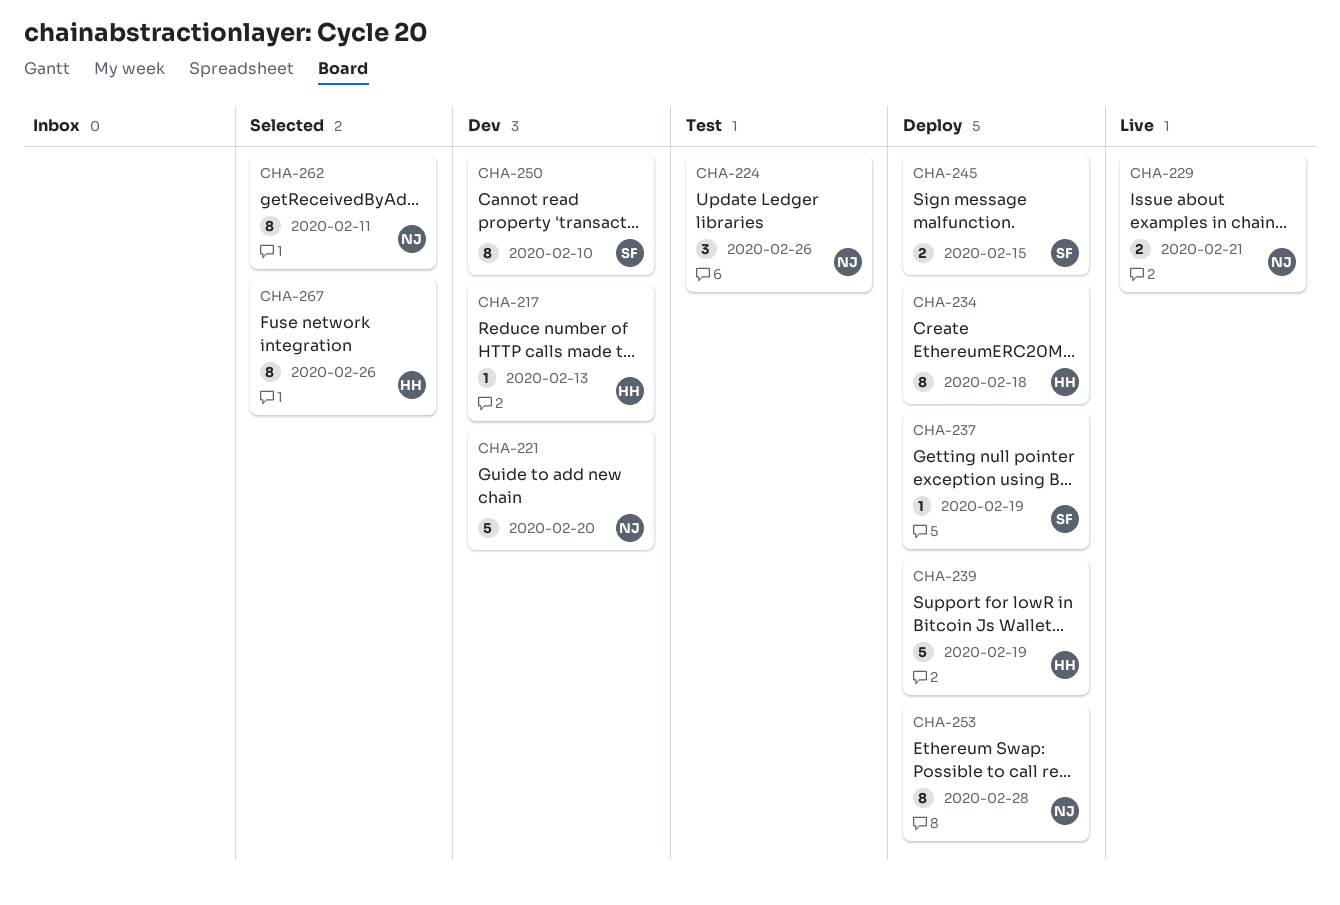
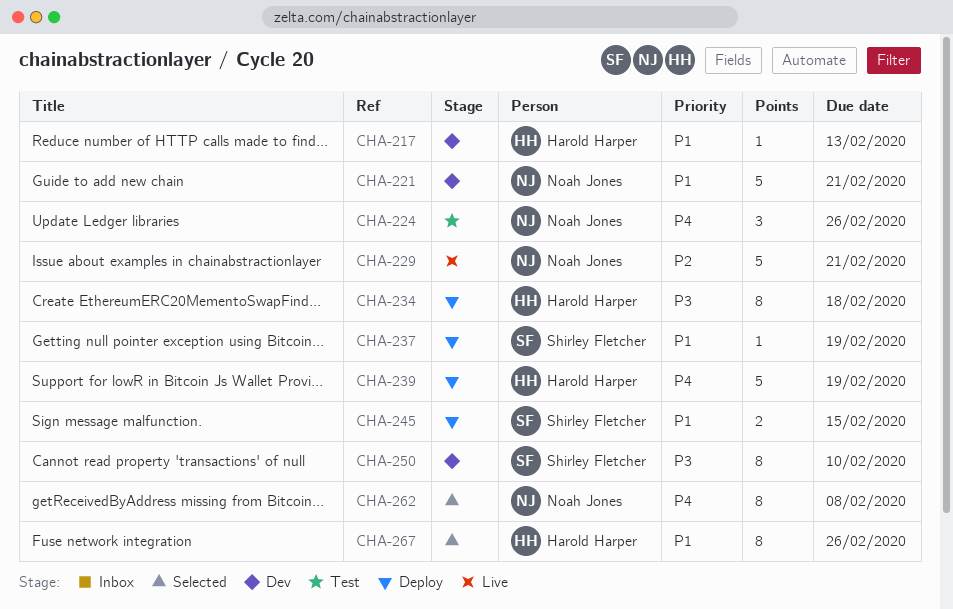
CHA-221, due: Feb 20 -> Feb 21
CHA-229, estimate: 2 -> 5
CHA-253: present -> none
CHA-262, due: Feb 11 -> Feb 8

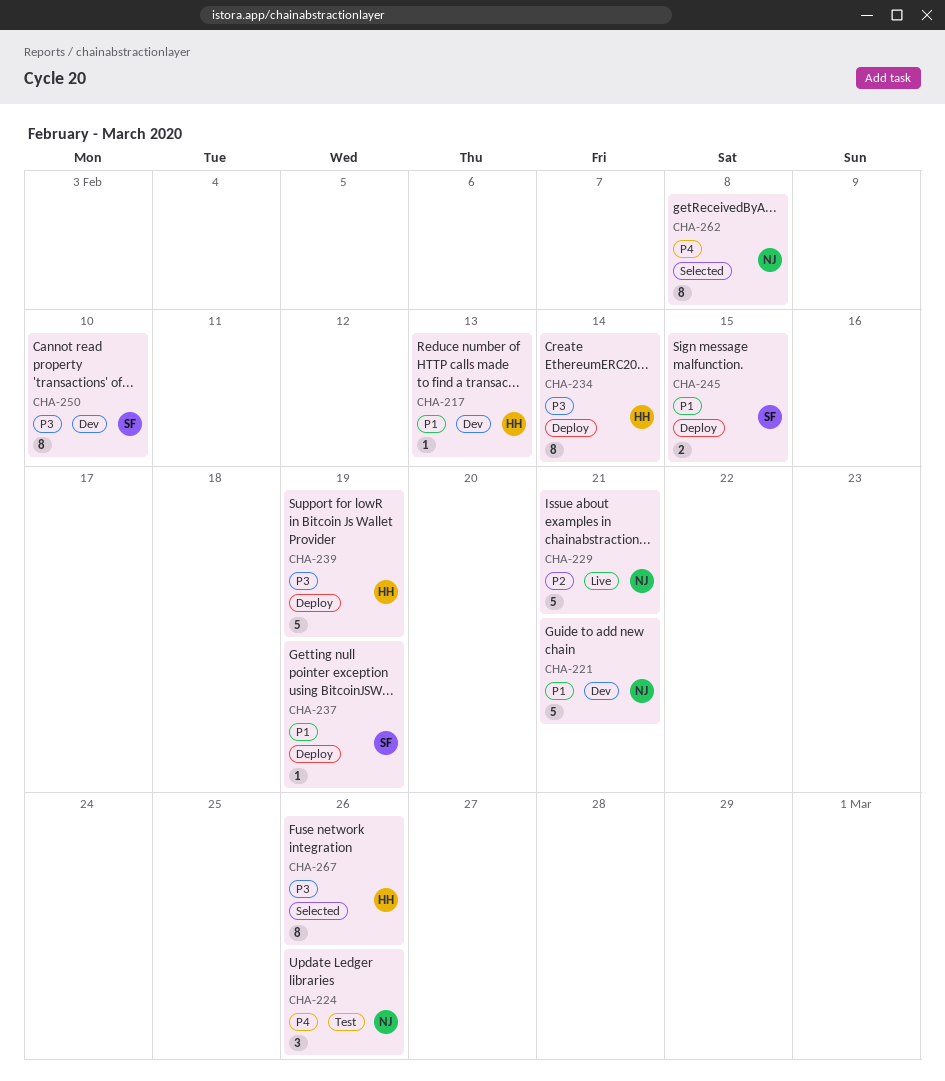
CHA-234, due: Feb 18 -> Feb 14
CHA-239, priority: P4 -> P3
CHA-267, priority: P1 -> P3

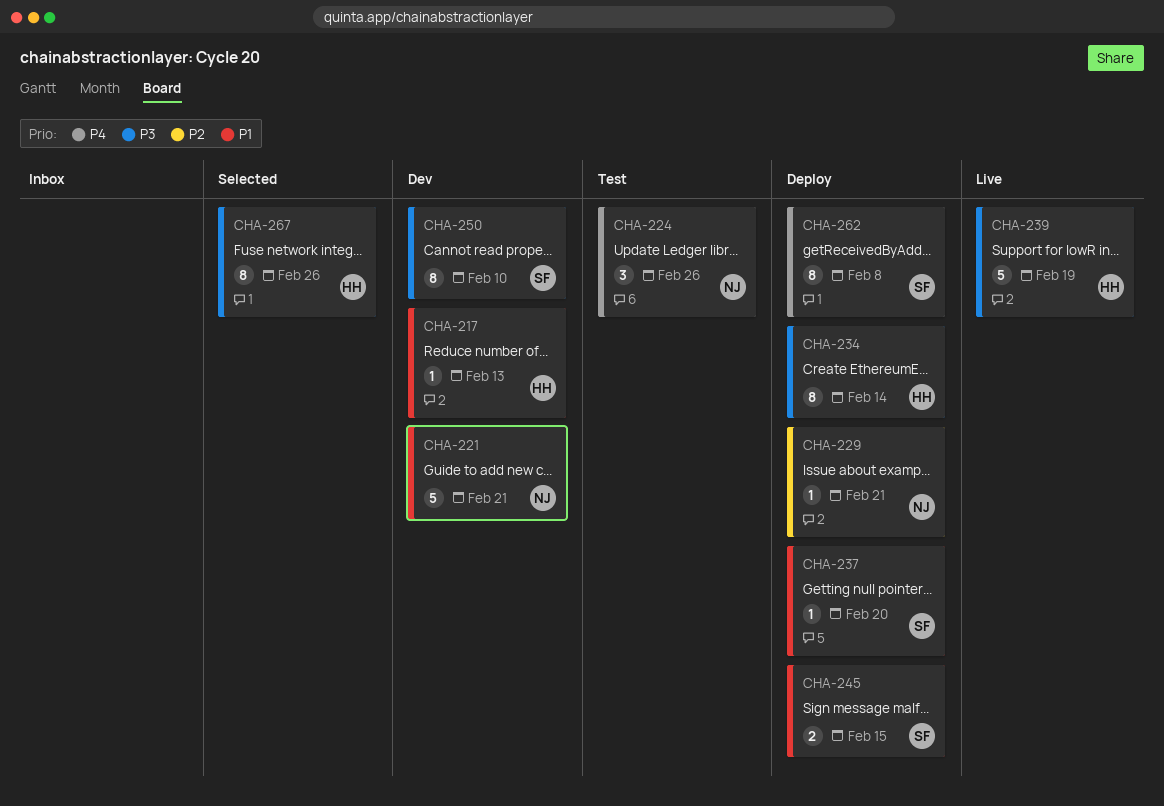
CHA-229, status: Live -> Deploy
CHA-229, estimate: 5 -> 1
CHA-237, due: Feb 19 -> Feb 20
CHA-239, status: Deploy -> Live
CHA-262, status: Selected -> Deploy
CHA-262, owner: NJ -> SF

